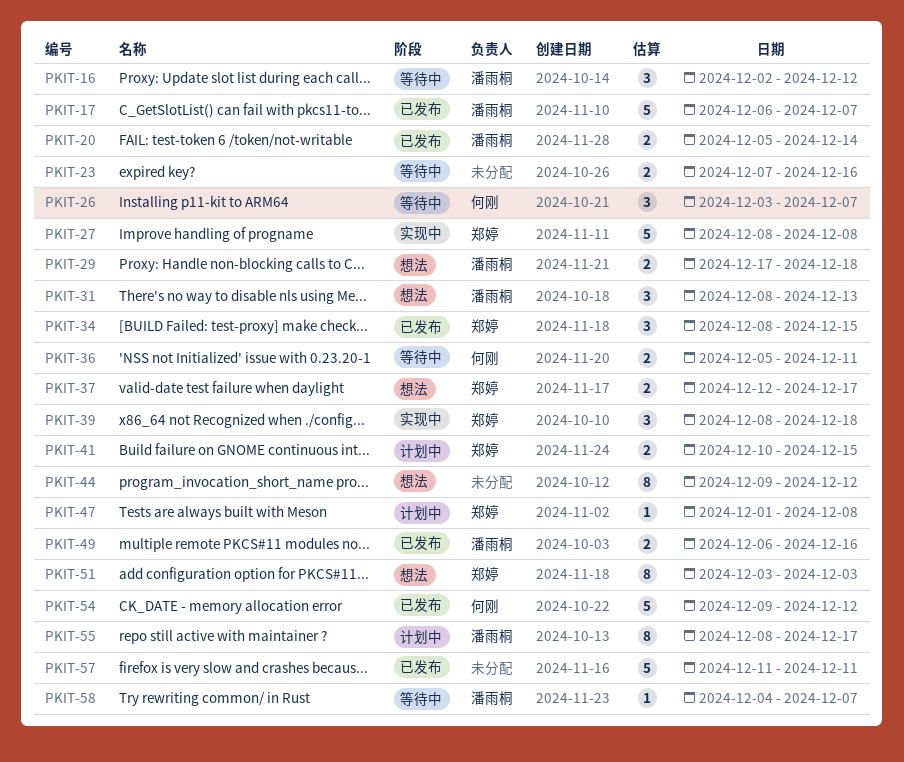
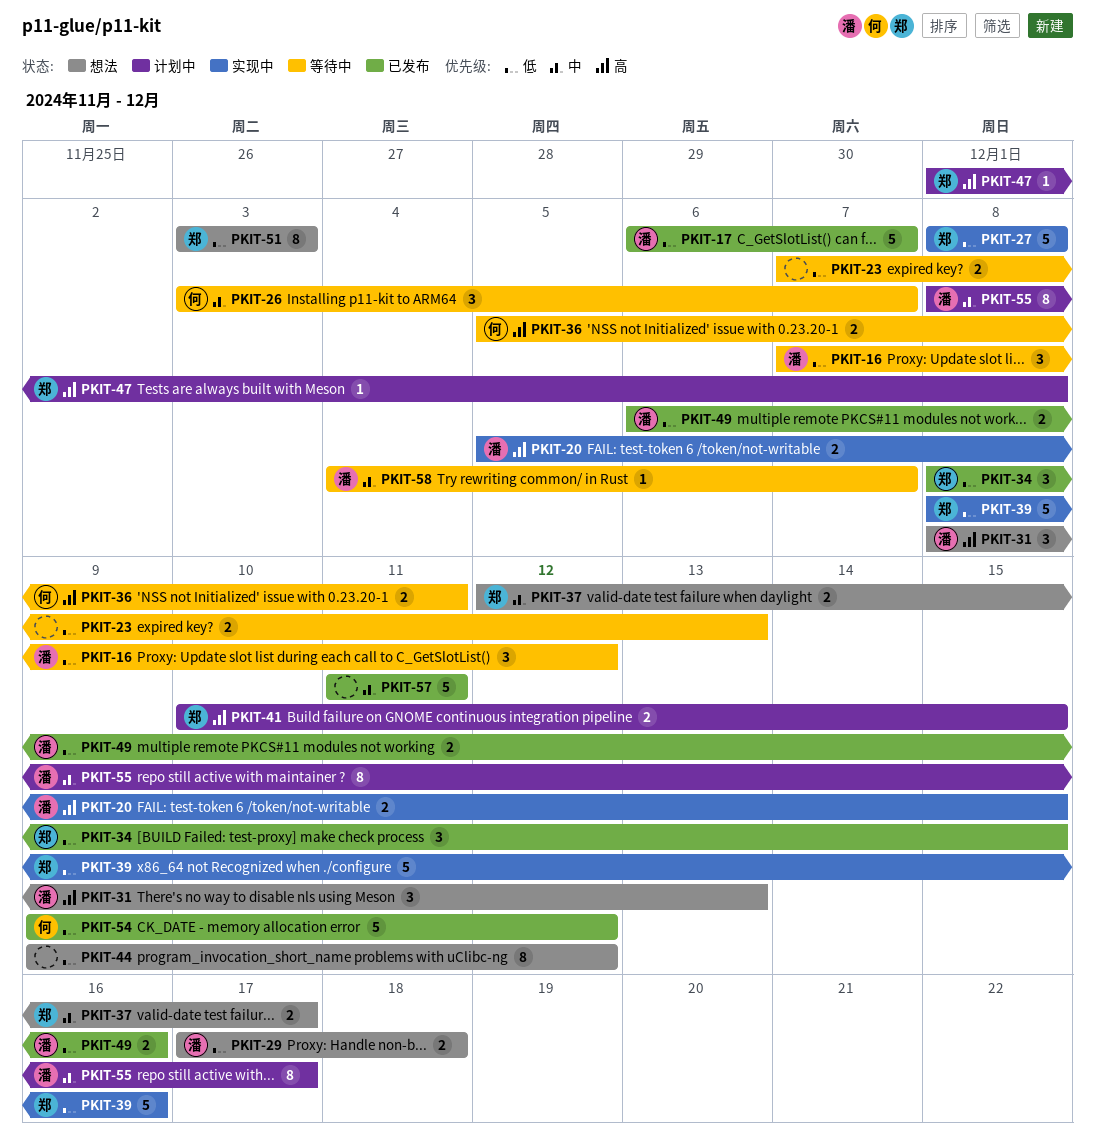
PKIT-16, start: Dec 2 -> Dec 7
PKIT-20, status: 已发布 -> 实现中
PKIT-20, due: Dec 14 -> Dec 15
PKIT-23, due: Dec 16 -> Dec 13
PKIT-39, estimate: 3 -> 5
PKIT-39, due: Dec 18 -> Dec 16

